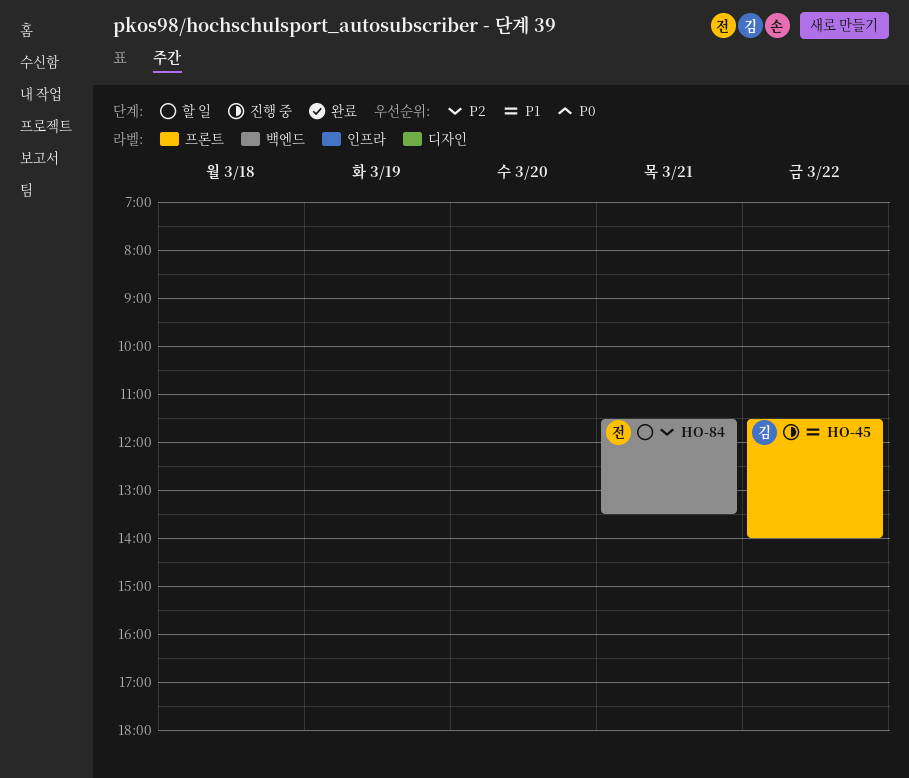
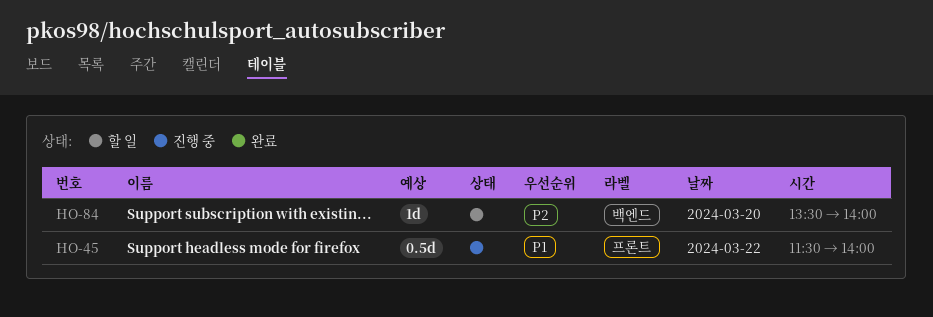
HO-84, day: Mar 21 -> Mar 20
HO-84, begins: 11:30 -> 13:30
HO-84, ends: 13:30 -> 14:00

